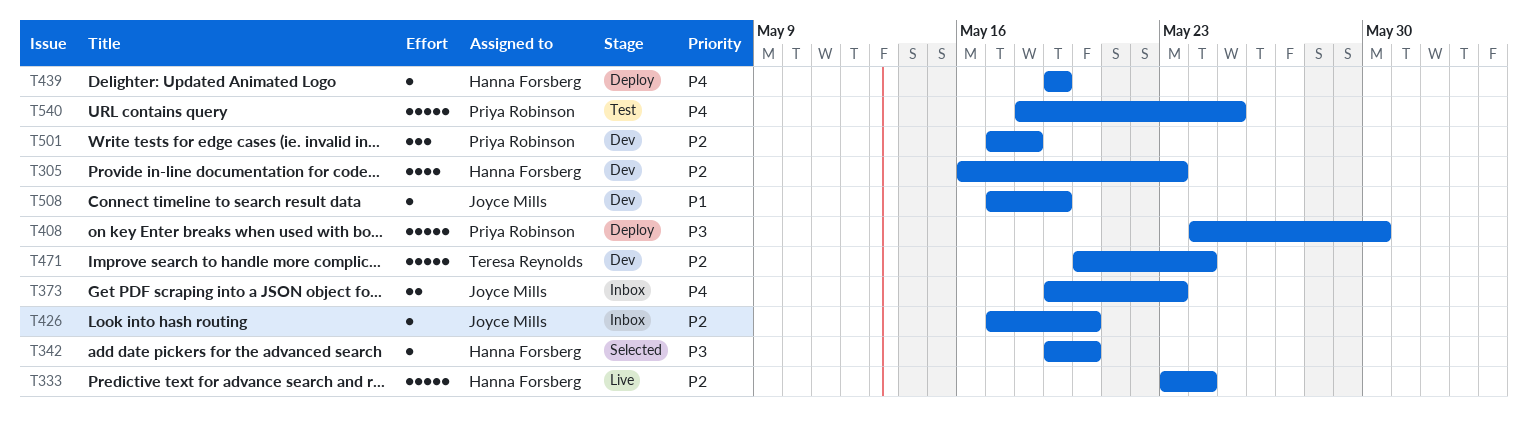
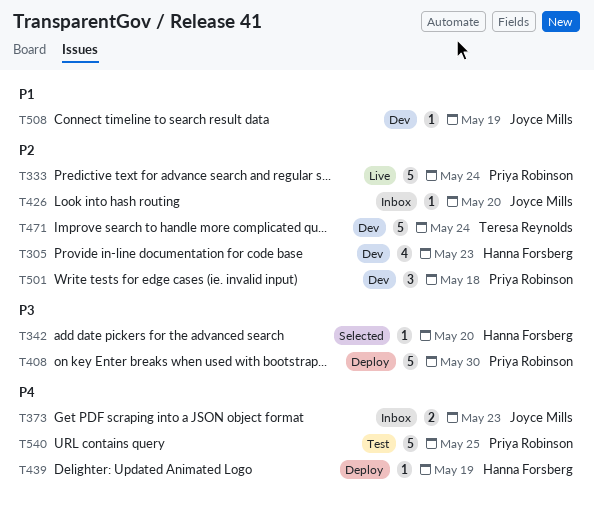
T333, owner: Hanna Forsberg -> Priya Robinson

